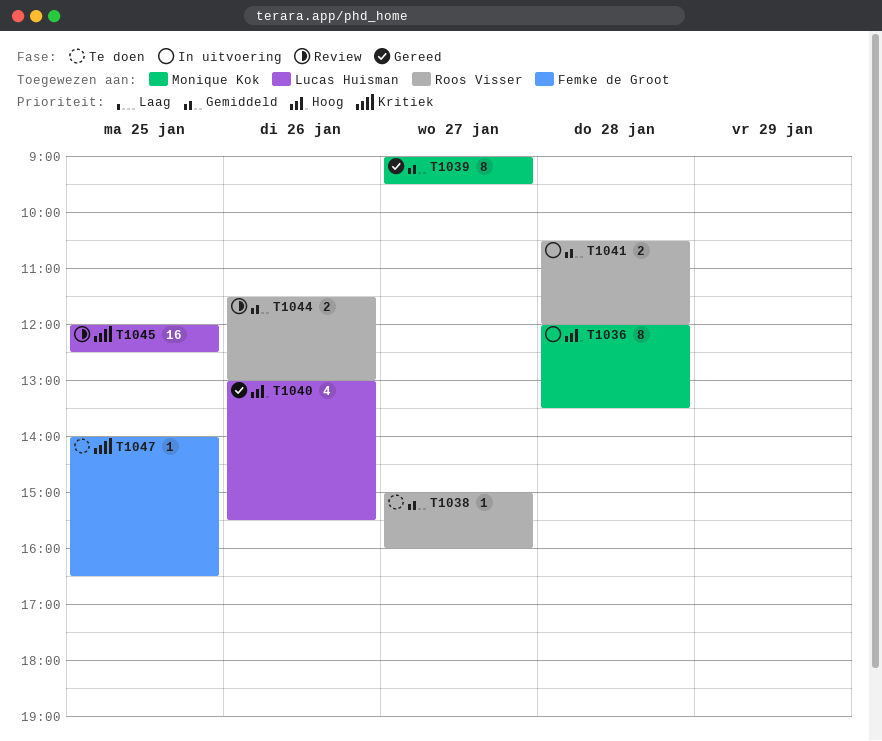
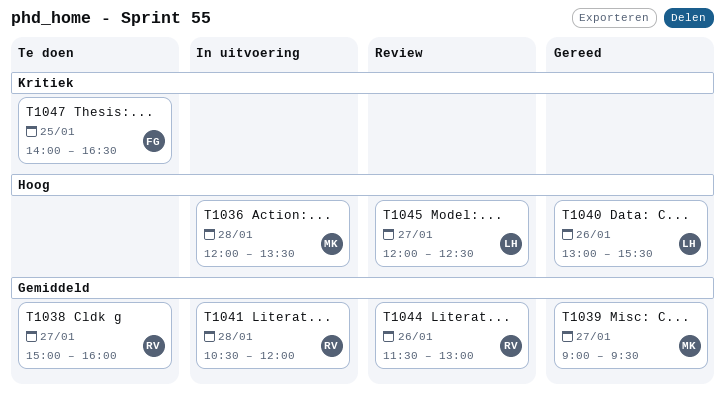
T1045, priority: Kritiek -> Hoog
T1045, day: Jan 25 -> Jan 27

